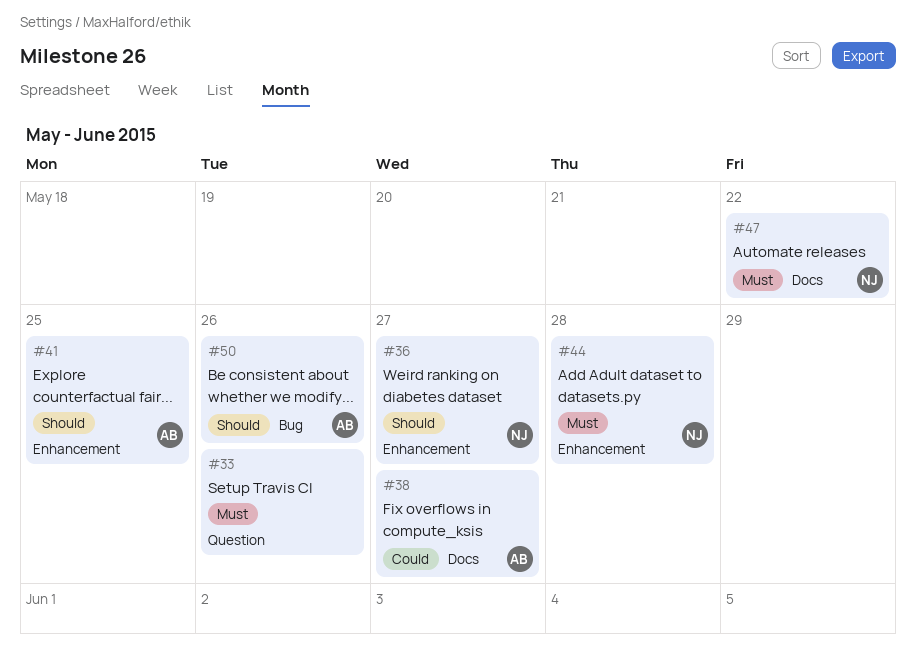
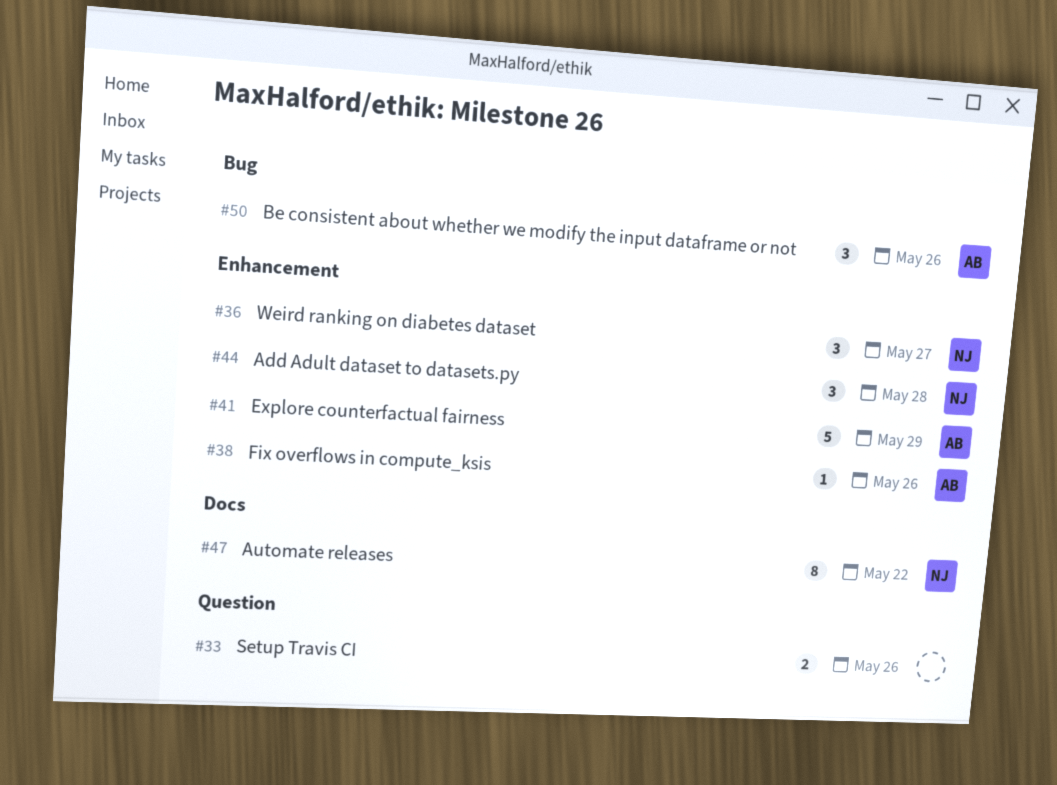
#38, label: Docs -> Enhancement
#38, due: May 27 -> May 26
#41, due: May 25 -> May 29

